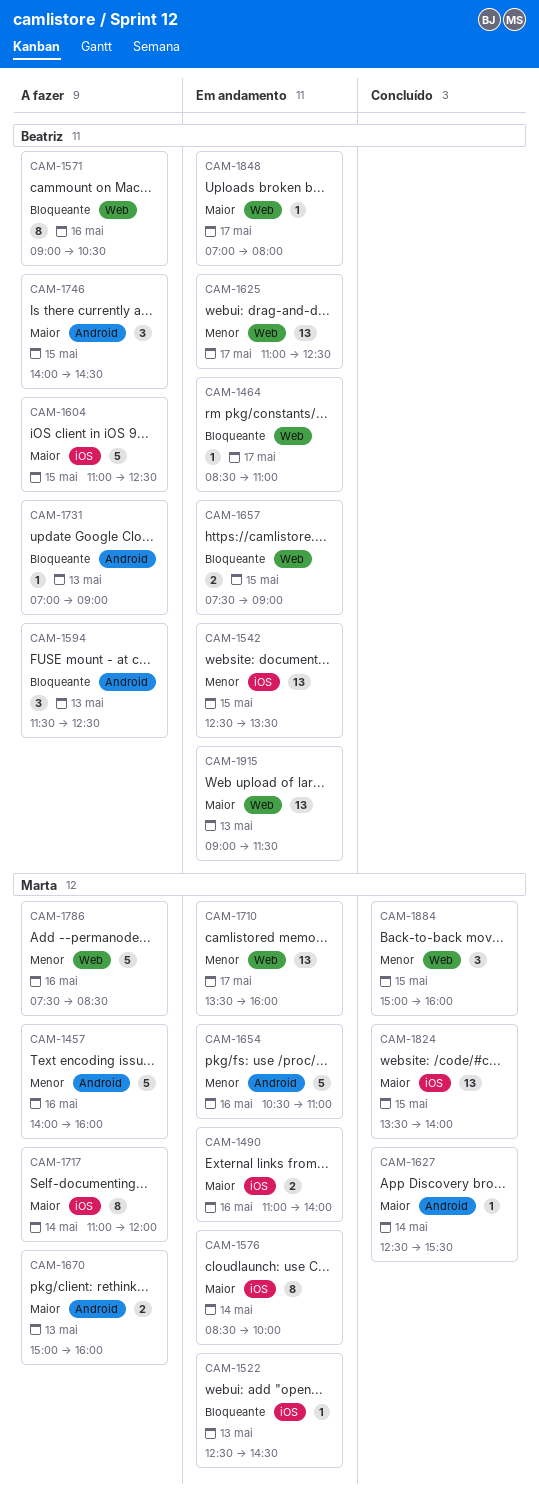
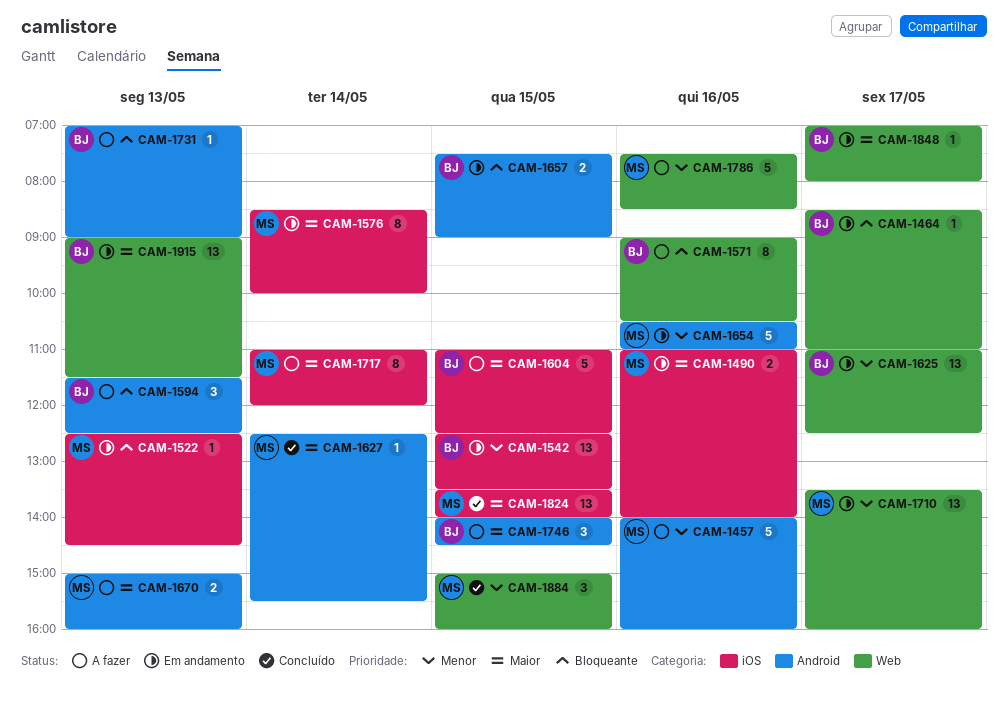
CAM-1657, label: Web -> Android

